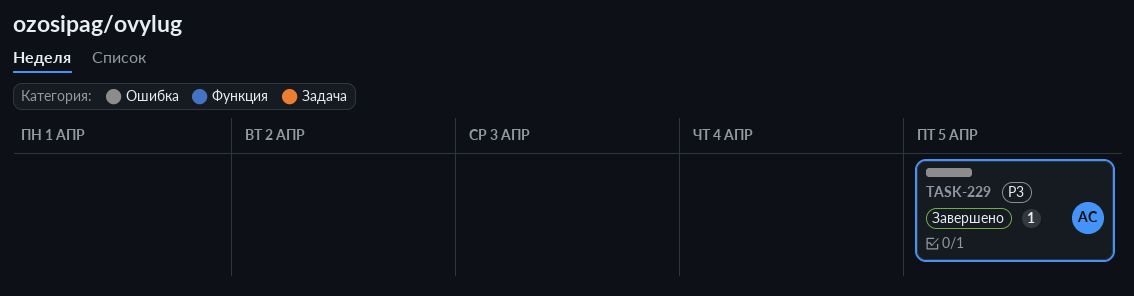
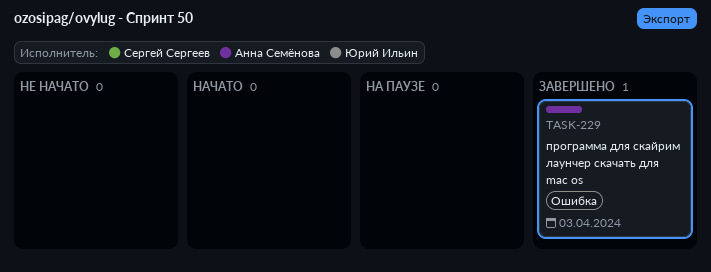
TASK-229, due: Apr 5 -> Apr 3

